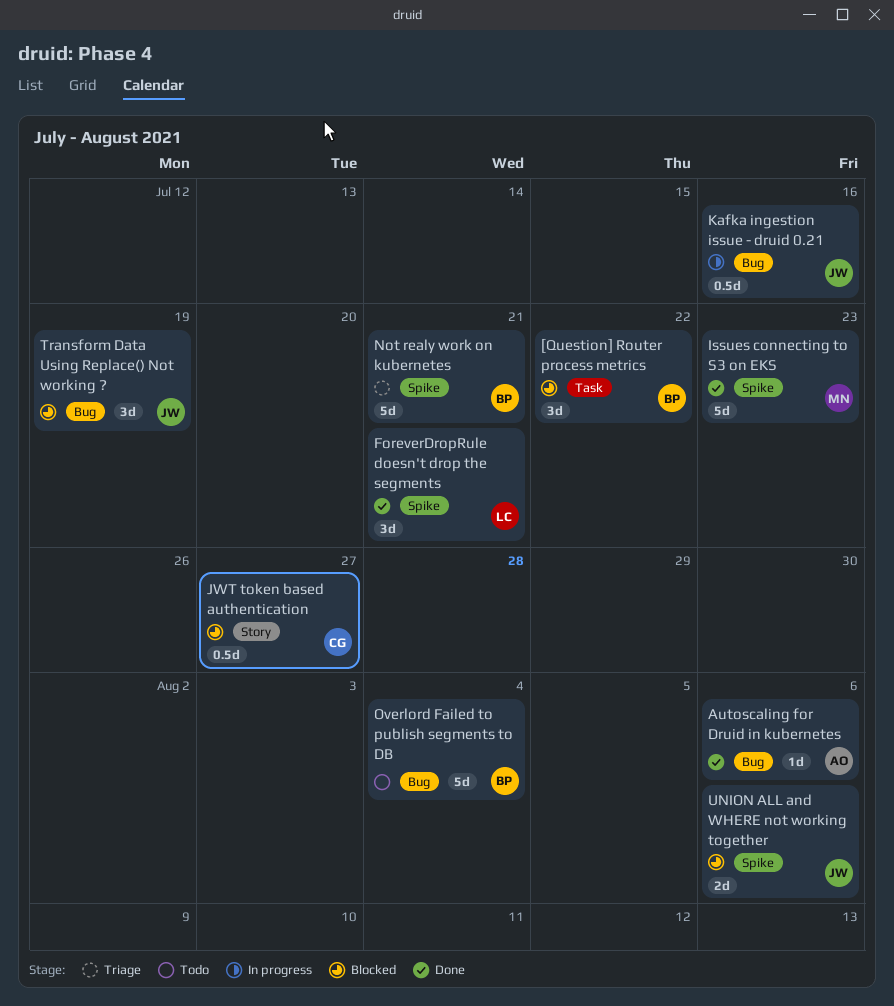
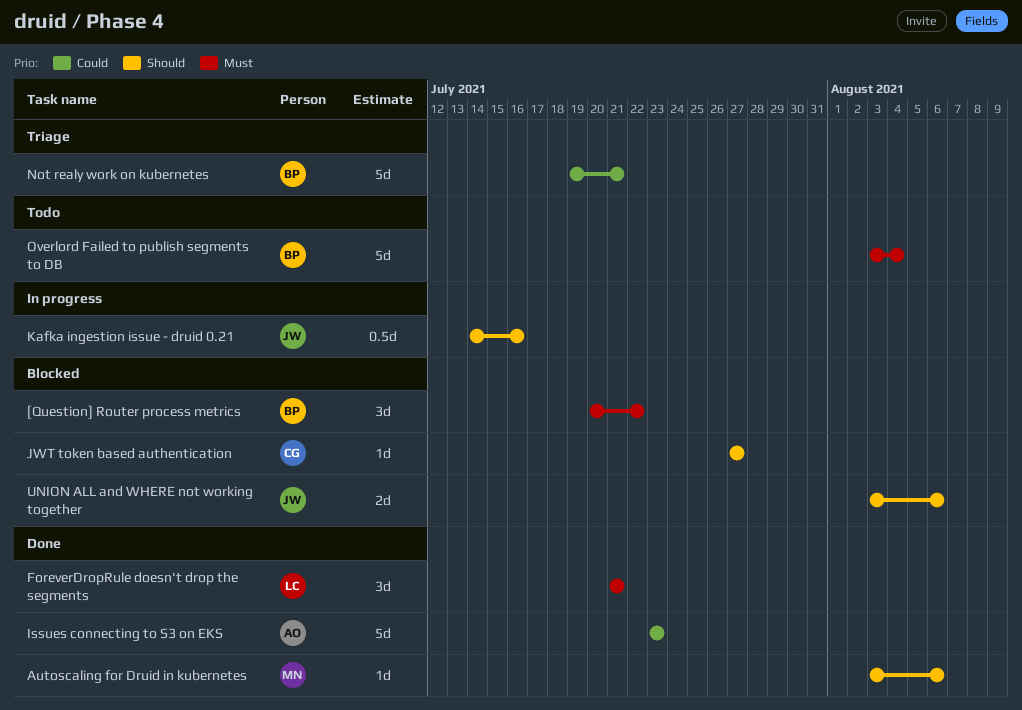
Autoscaling for Druid in kubernetes, owner: AO -> MN
Issues connecting to S3 on EKS, owner: MN -> AO
JWT token based authentication, estimate: 0.5d -> 1d
Transform Data Using Replace() Not working ?: present -> none

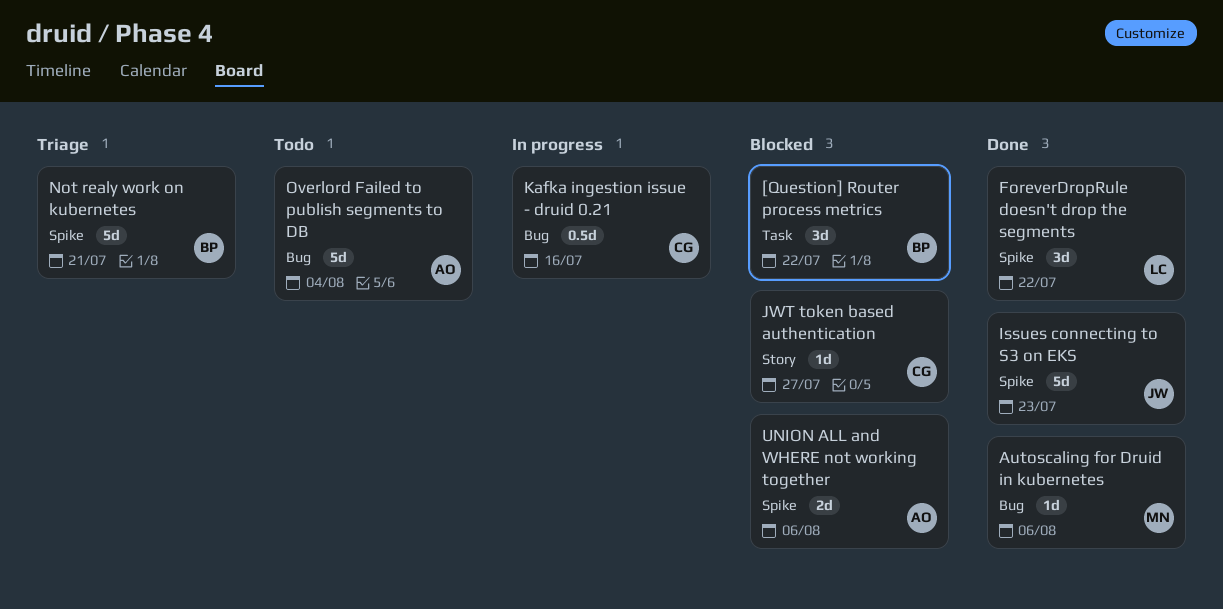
ForeverDropRule doesn't drop the segments, due: Jul 21 -> Jul 22
Issues connecting to S3 on EKS, owner: AO -> JW
Kafka ingestion issue - druid 0.21, owner: JW -> CG
Overlord Failed to publish segments to DB, owner: BP -> AO
UNION ALL and WHERE not working together, owner: JW -> AO

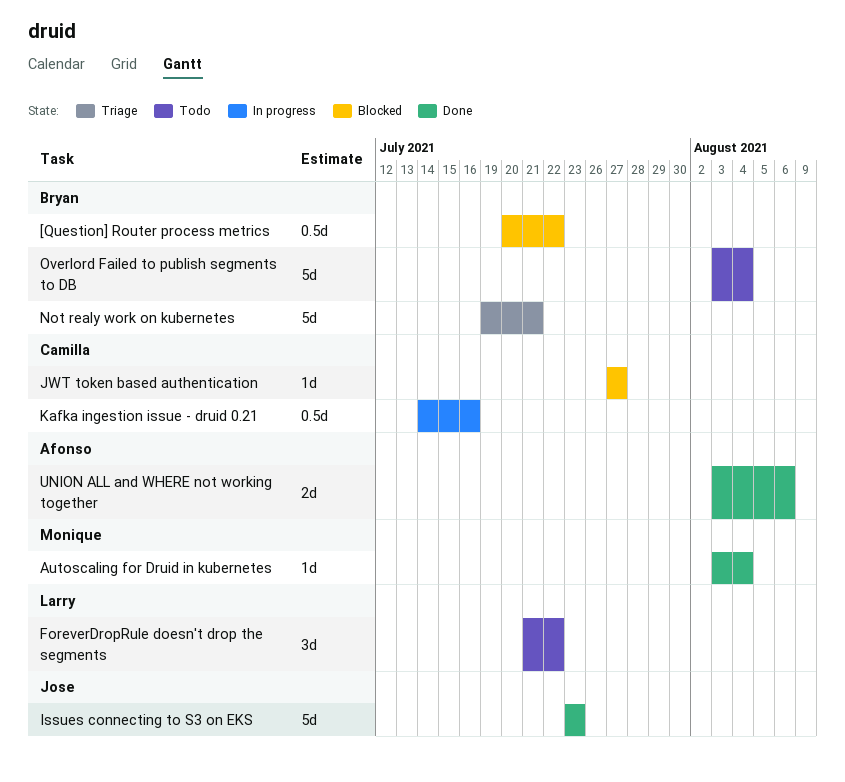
[Question] Router process metrics, estimate: 3d -> 0.5d
Autoscaling for Druid in kubernetes, due: Aug 6 -> Aug 4
ForeverDropRule doesn't drop the segments, status: Done -> Todo
Overlord Failed to publish segments to DB, owner: Afonso -> Bryan
UNION ALL and WHERE not working together, status: Blocked -> Done

